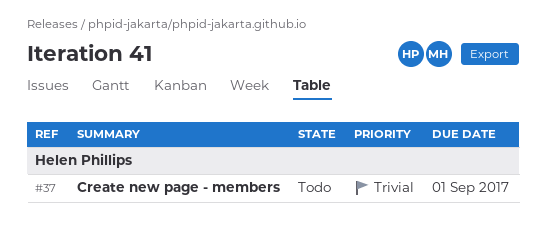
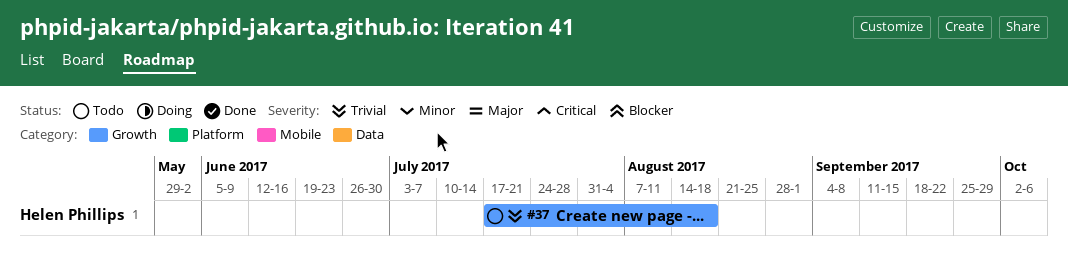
#37, due: Sep 1 -> Aug 18

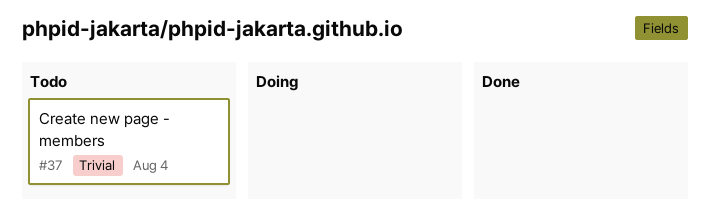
#37, due: Aug 18 -> Aug 4

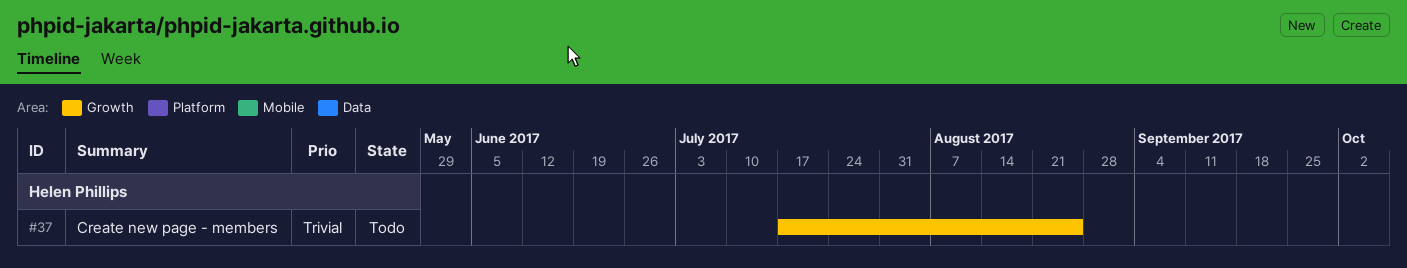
#37, due: Aug 4 -> Aug 25

